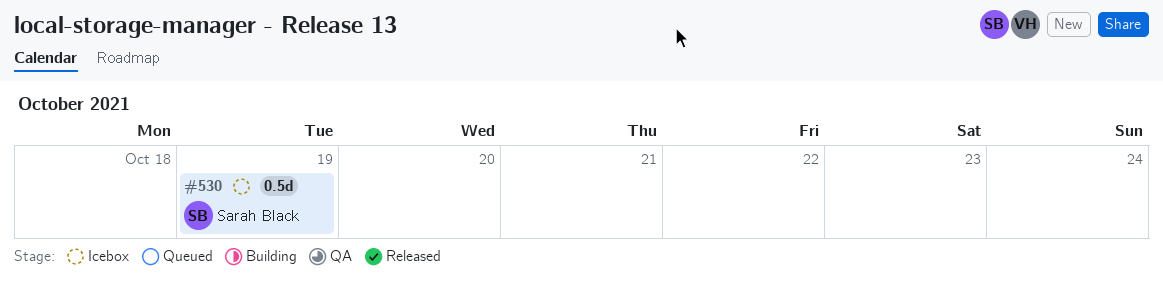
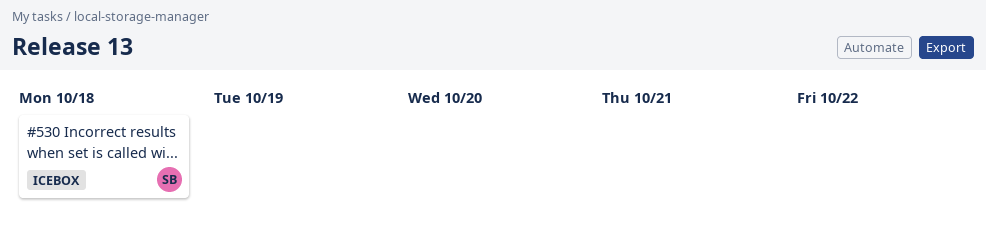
#530, due: Oct 19 -> Oct 18

